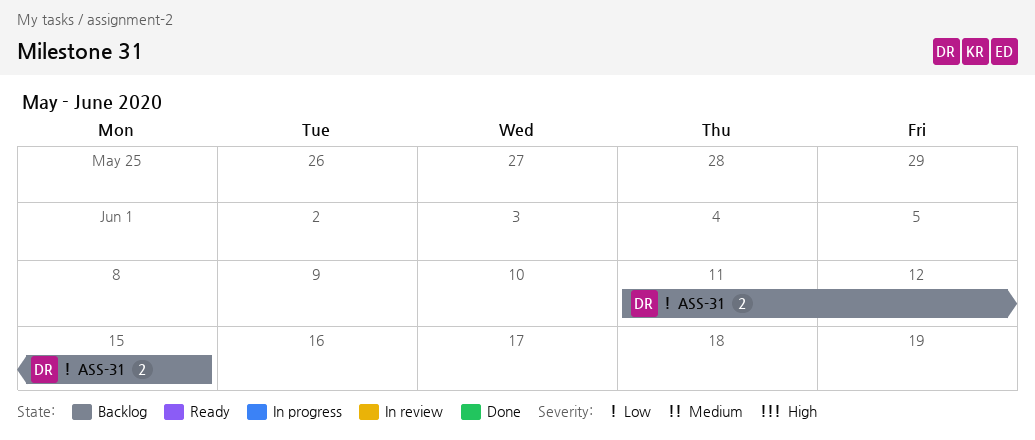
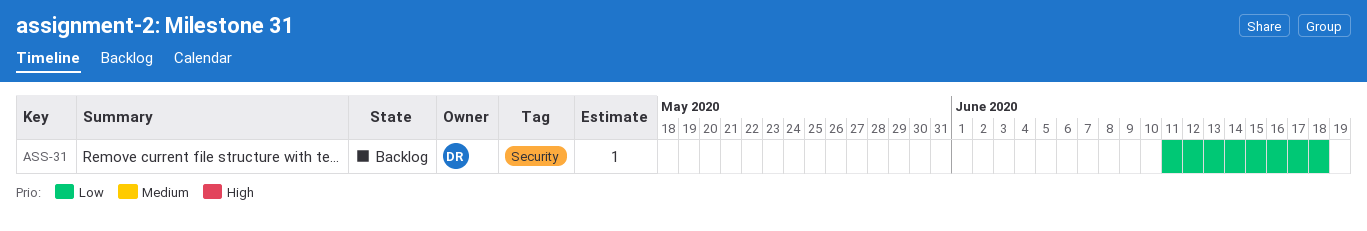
ASS-31, estimate: 2 -> 1
ASS-31, due: Jun 15 -> Jun 18

